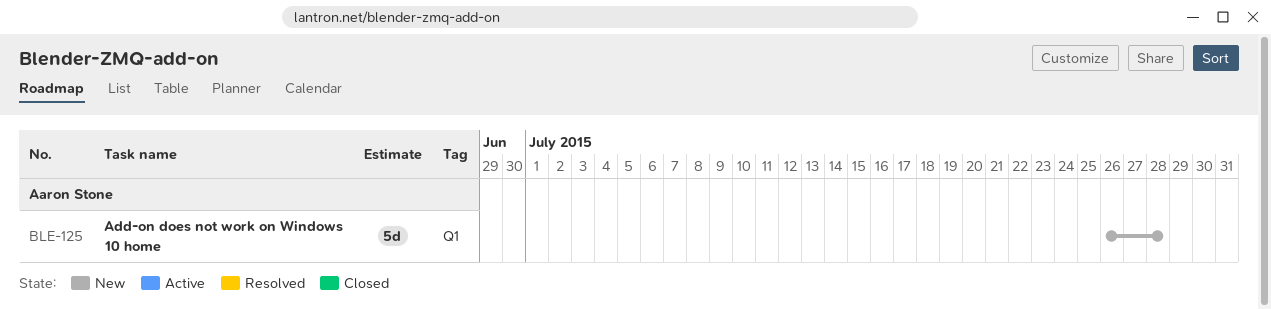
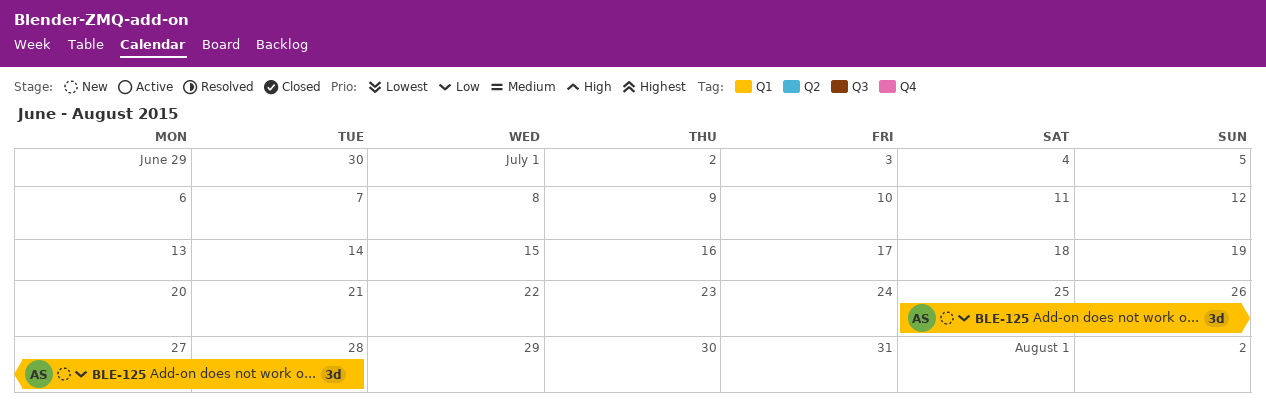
BLE-125, estimate: 5d -> 3d
BLE-125, start: Jul 26 -> Jul 25

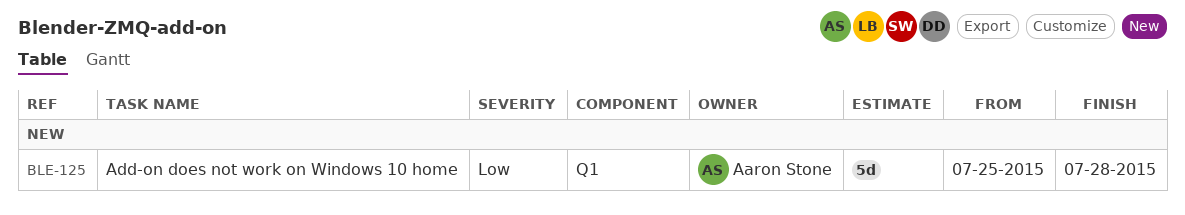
BLE-125, estimate: 3d -> 5d

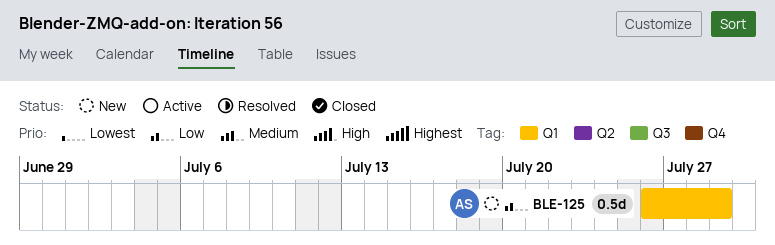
BLE-125, estimate: 5d -> 0.5d
BLE-125, start: Jul 25 -> Jul 26
BLE-125, due: Jul 28 -> Jul 29

